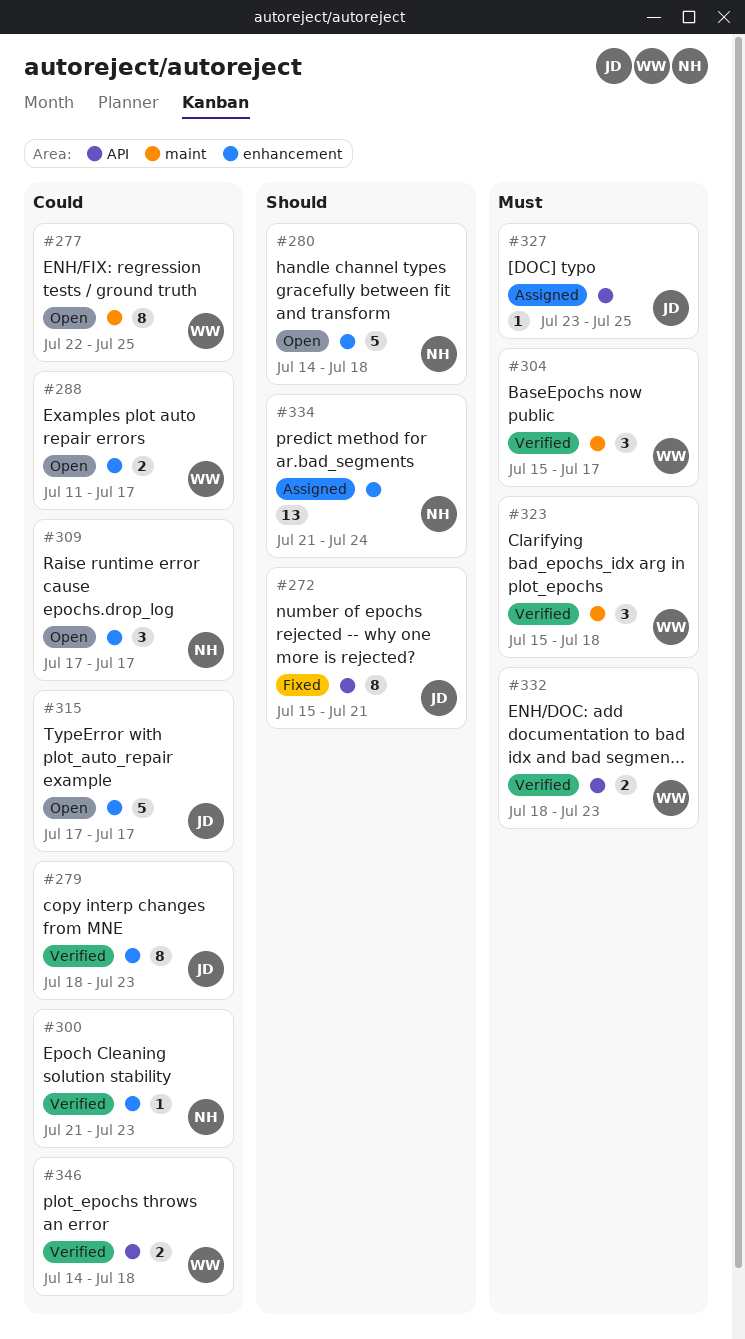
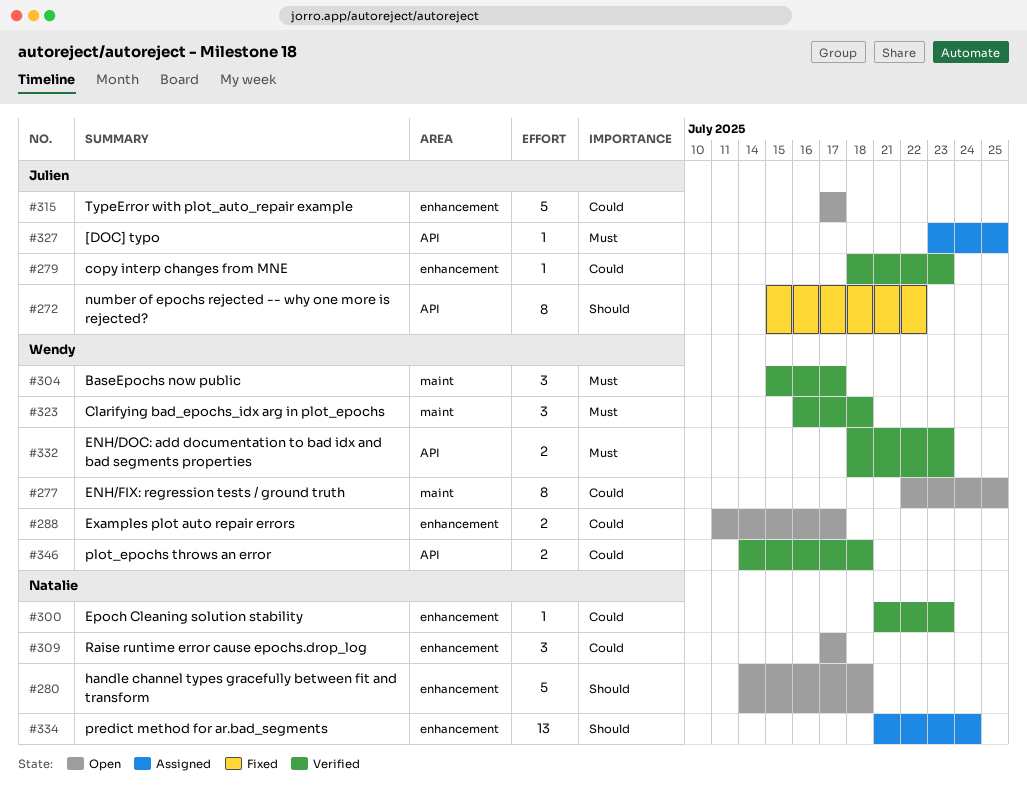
#272, due: Jul 21 -> Jul 22
#279, estimate: 8 -> 1
#323, start: Jul 15 -> Jul 16

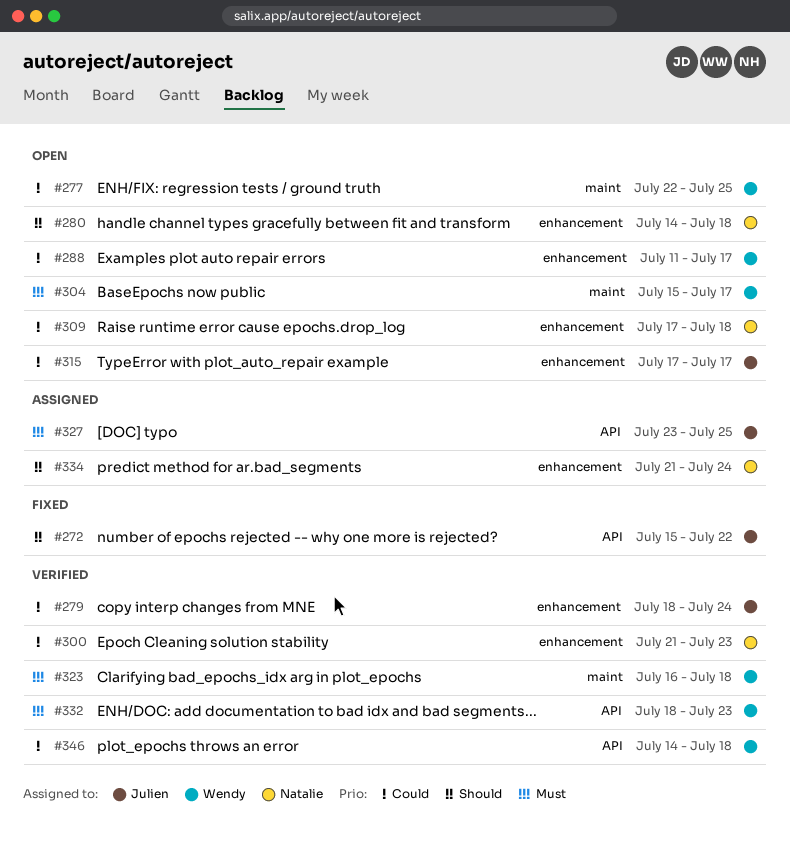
#279, due: Jul 23 -> Jul 24
#304, status: Verified -> Open
#309, due: Jul 17 -> Jul 18

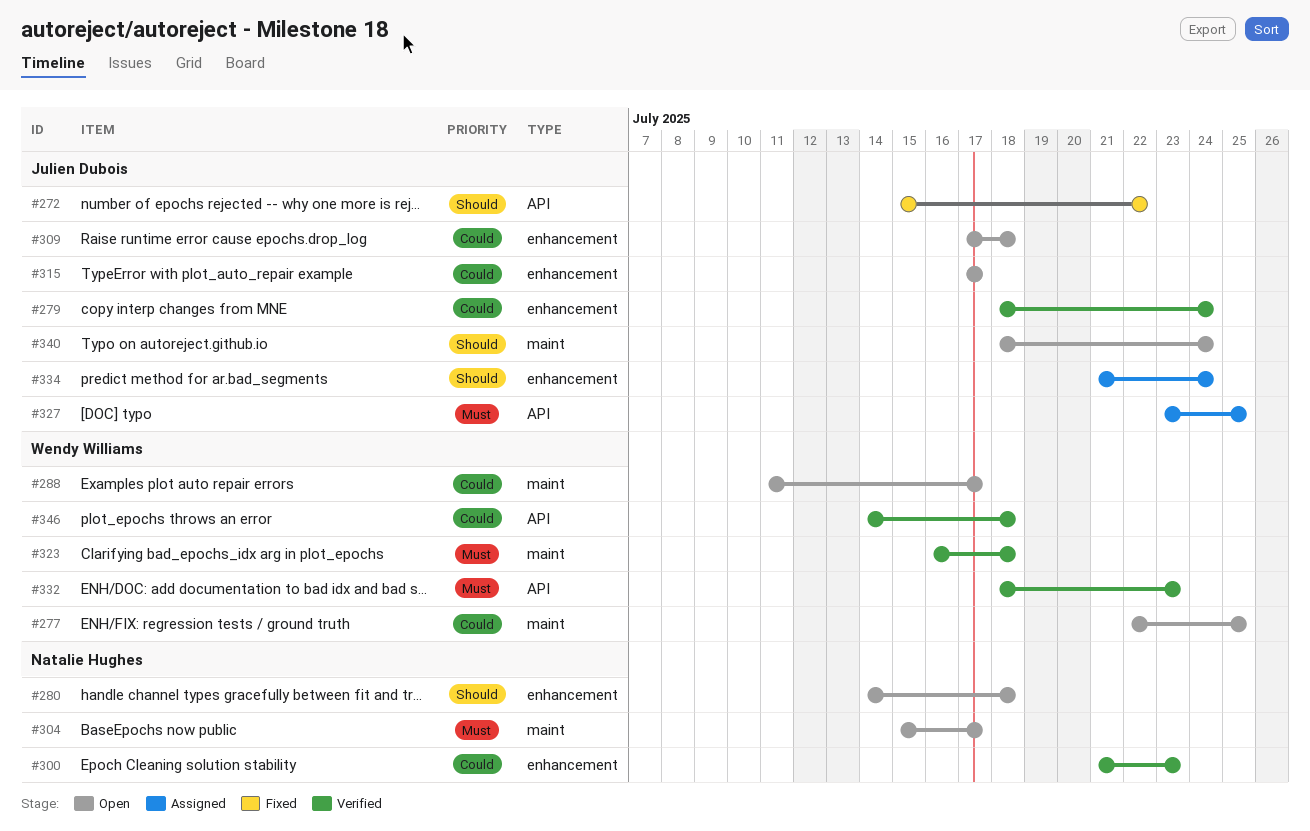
#288, label: enhancement -> maint
#304, owner: Wendy Williams -> Natalie Hughes
#309, owner: Natalie Hughes -> Julien Dubois
#334, owner: Natalie Hughes -> Julien Dubois
#340: none -> present

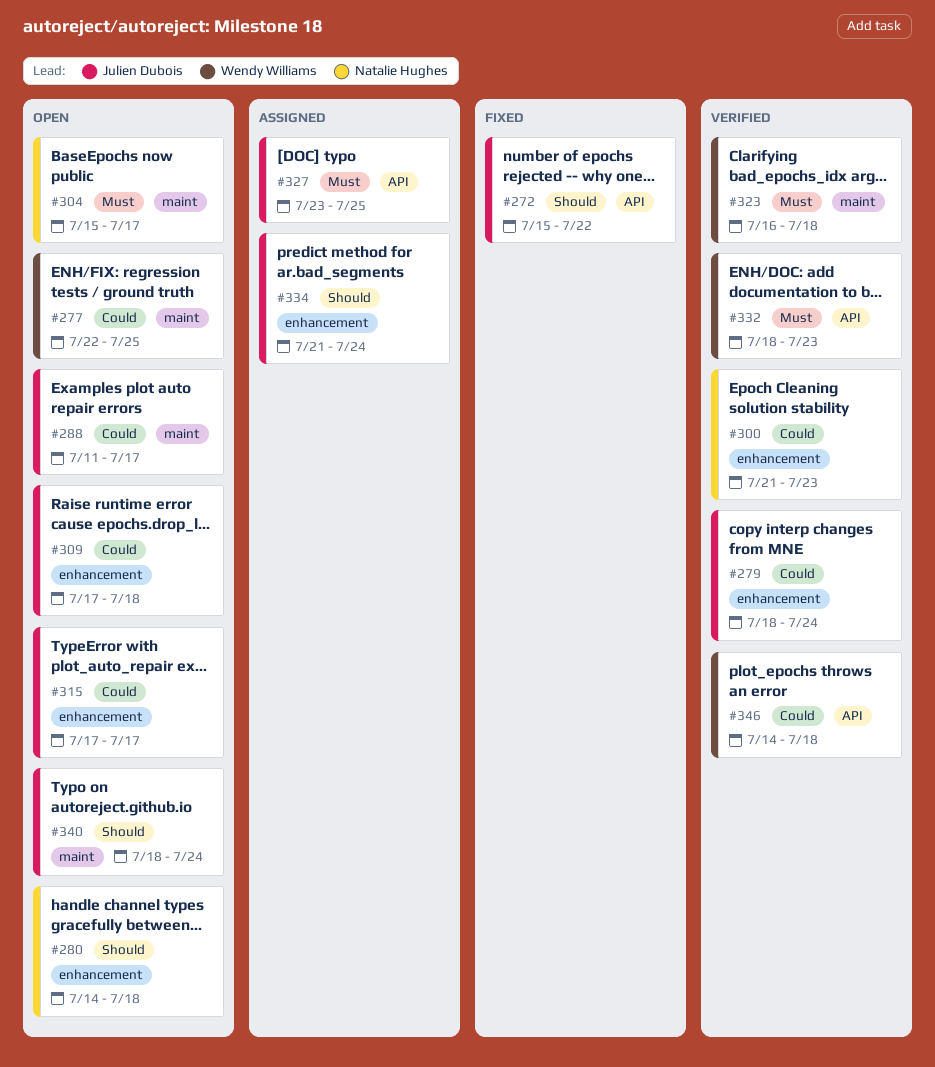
#288, owner: Wendy Williams -> Julien Dubois

